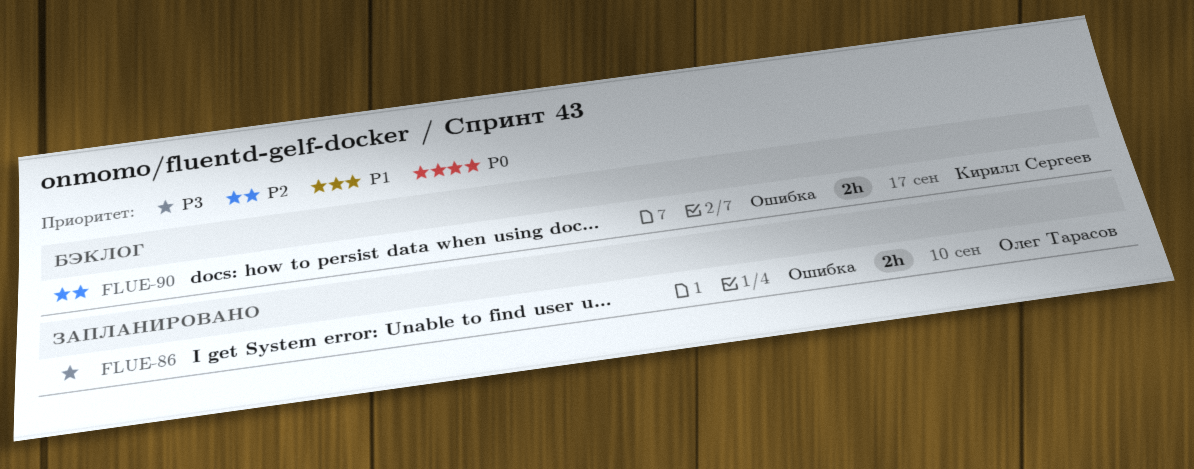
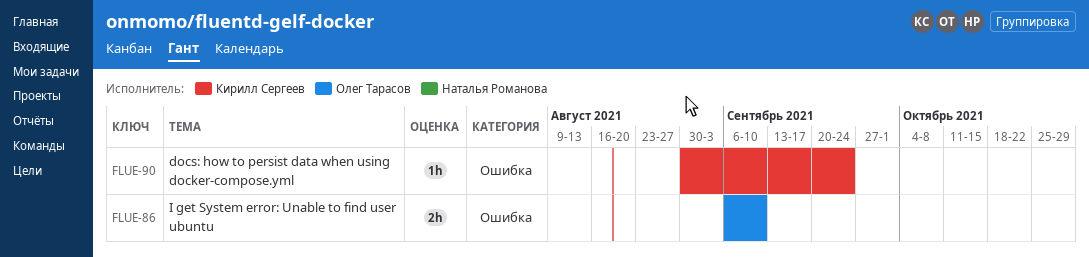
FLUE-90, estimate: 2h -> 1h
FLUE-90, due: Sep 17 -> Sep 24

